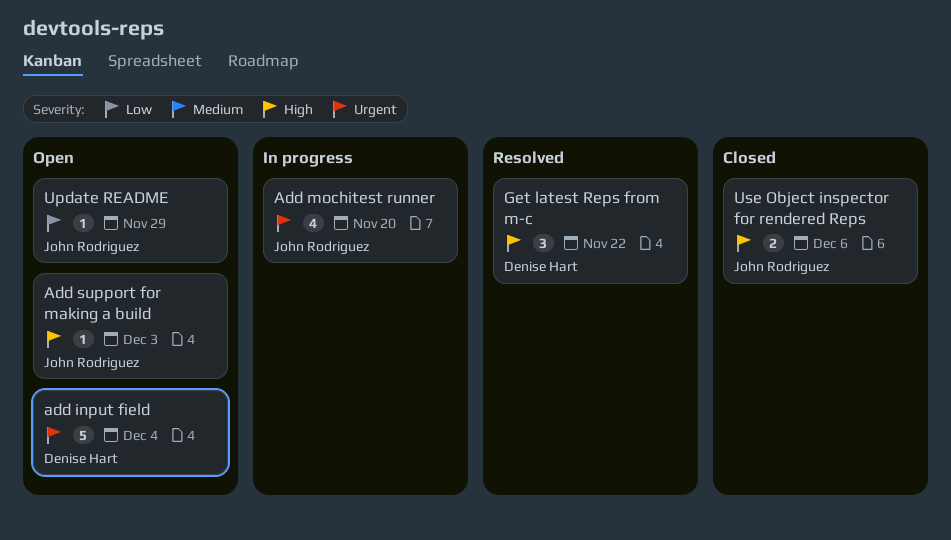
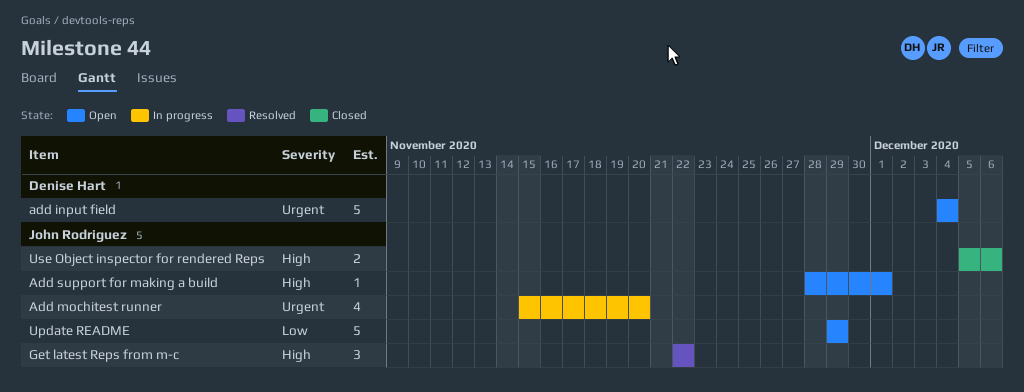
Add support for making a build, due: Dec 3 -> Dec 1
Get latest Reps from m-c, owner: Denise Hart -> John Rodriguez
Update README, estimate: 1 -> 5

